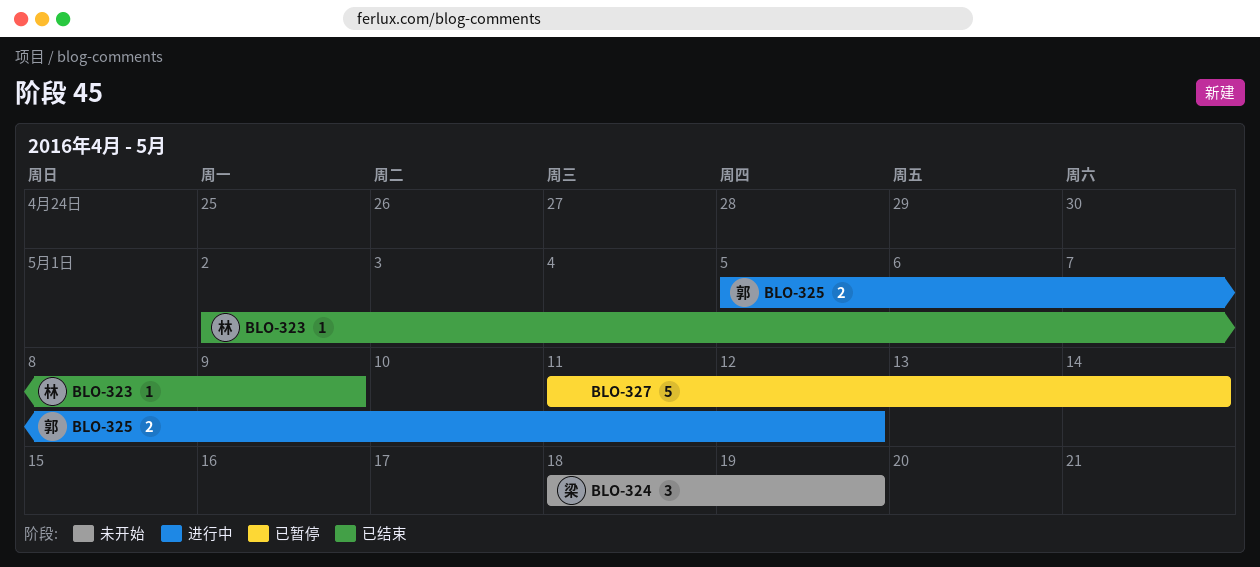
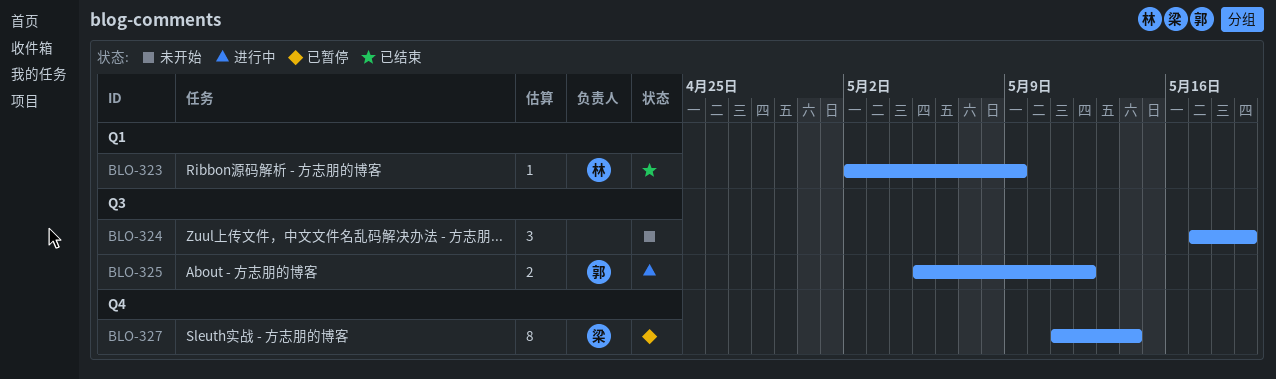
BLO-324, owner: 梁 -> none
BLO-324, start: May 18 -> May 17
BLO-327, owner: none -> 梁
BLO-327, estimate: 5 -> 8

